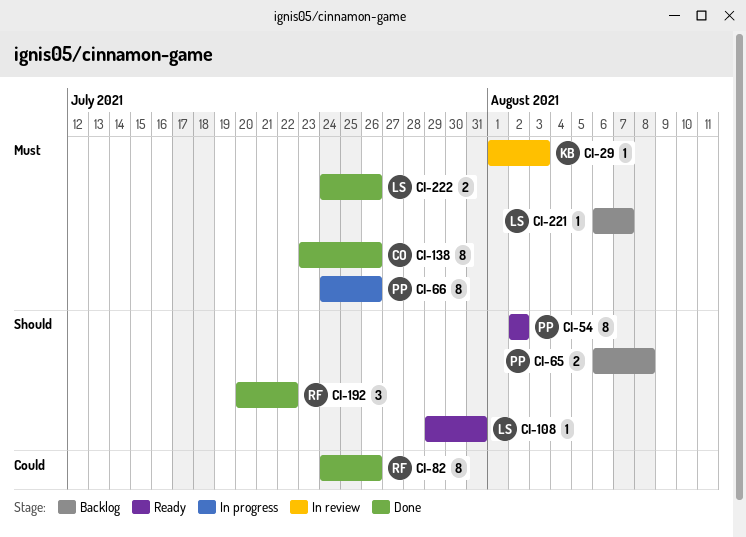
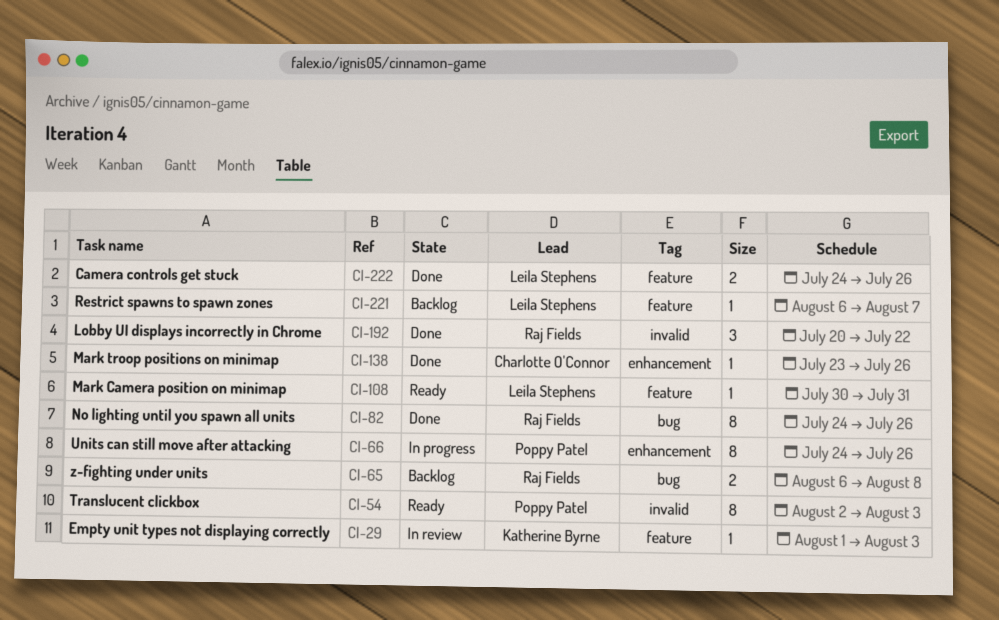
CI-54, due: Aug 2 -> Aug 3
CI-65, owner: Poppy Patel -> Raj Fields
CI-108, start: Jul 29 -> Jul 30
CI-138, estimate: 8 -> 1

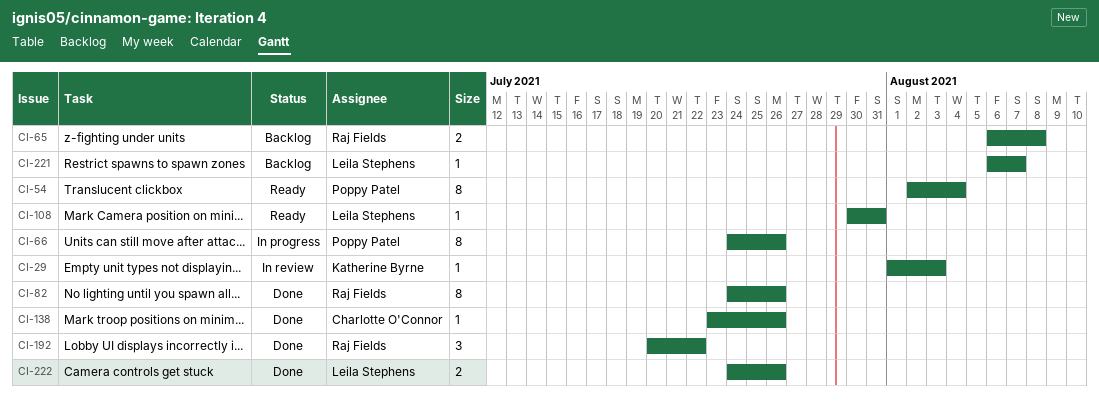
CI-54, due: Aug 3 -> Aug 4

